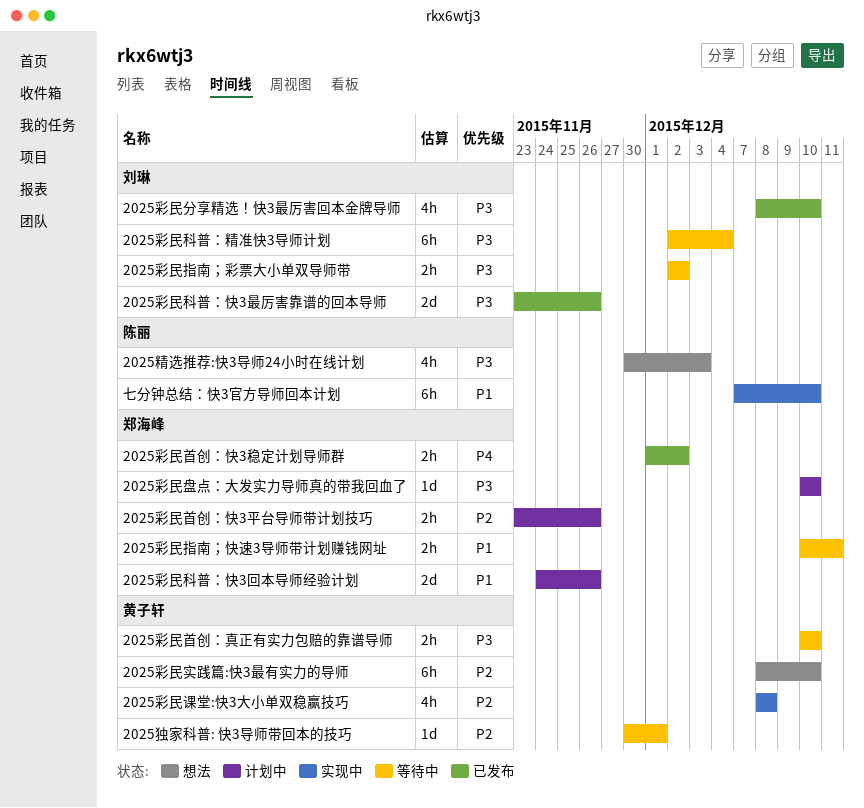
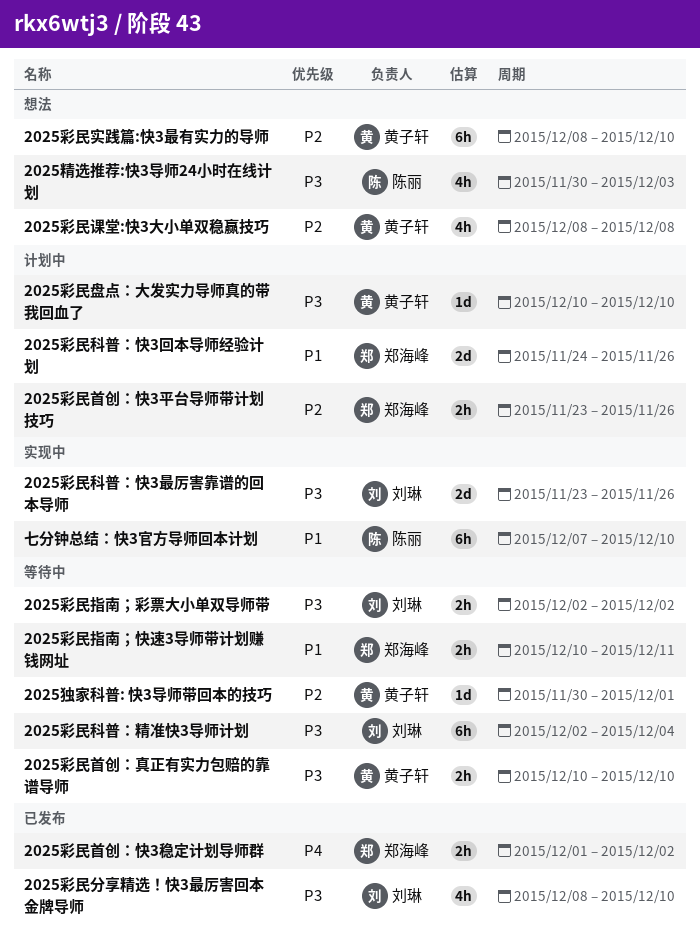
2025彩民盘点：大发实力导师真的带我回血了, owner: 郑海峰 -> 黄子轩
2025彩民科普：快3最厉害靠谱的回本导师, status: 已发布 -> 实现中
2025彩民课堂:快3大小单双稳赢技巧, status: 实现中 -> 想法

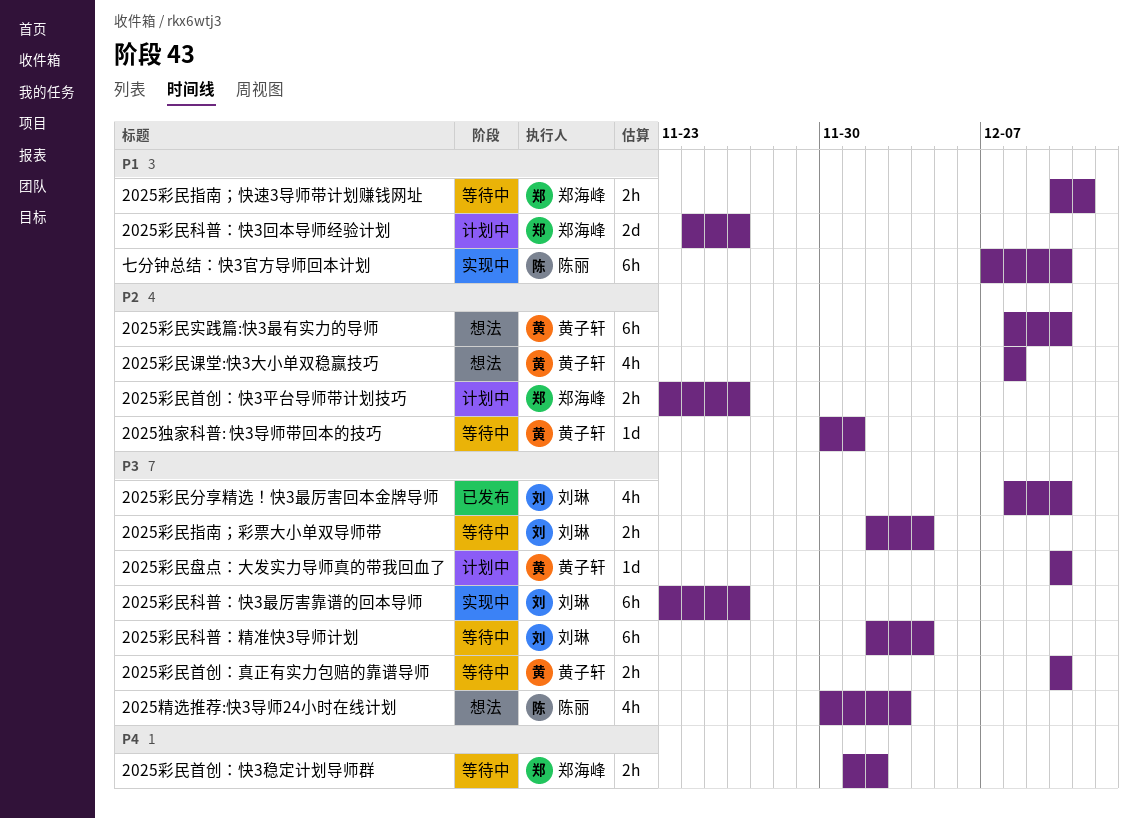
2025彩民指南；彩票大小单双导师带, due: Dec 2 -> Dec 4
2025彩民科普：快3最厉害靠谱的回本导师, estimate: 2d -> 6h
2025彩民首创：快3稳定计划导师群, status: 已发布 -> 等待中

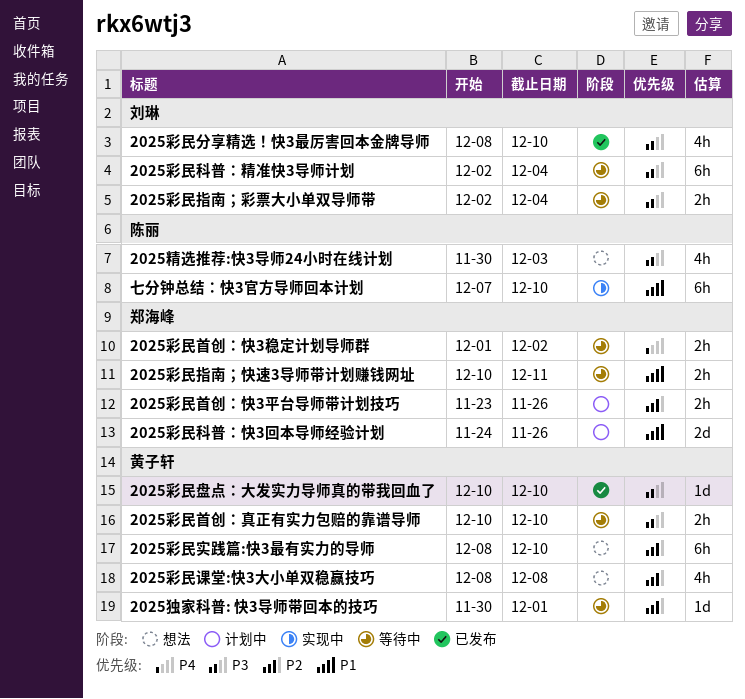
2025彩民盘点：大发实力导师真的带我回血了, status: 计划中 -> 已发布
2025彩民科普：快3最厉害靠谱的回本导师: present -> none

